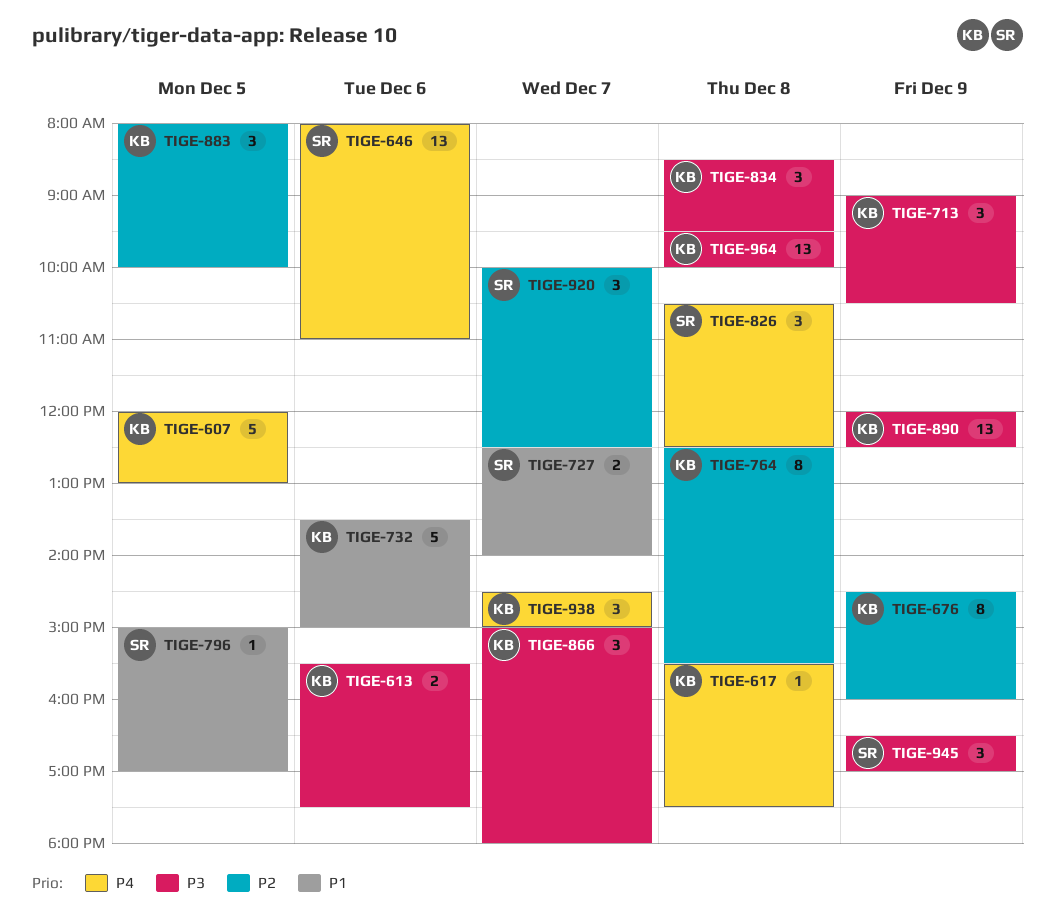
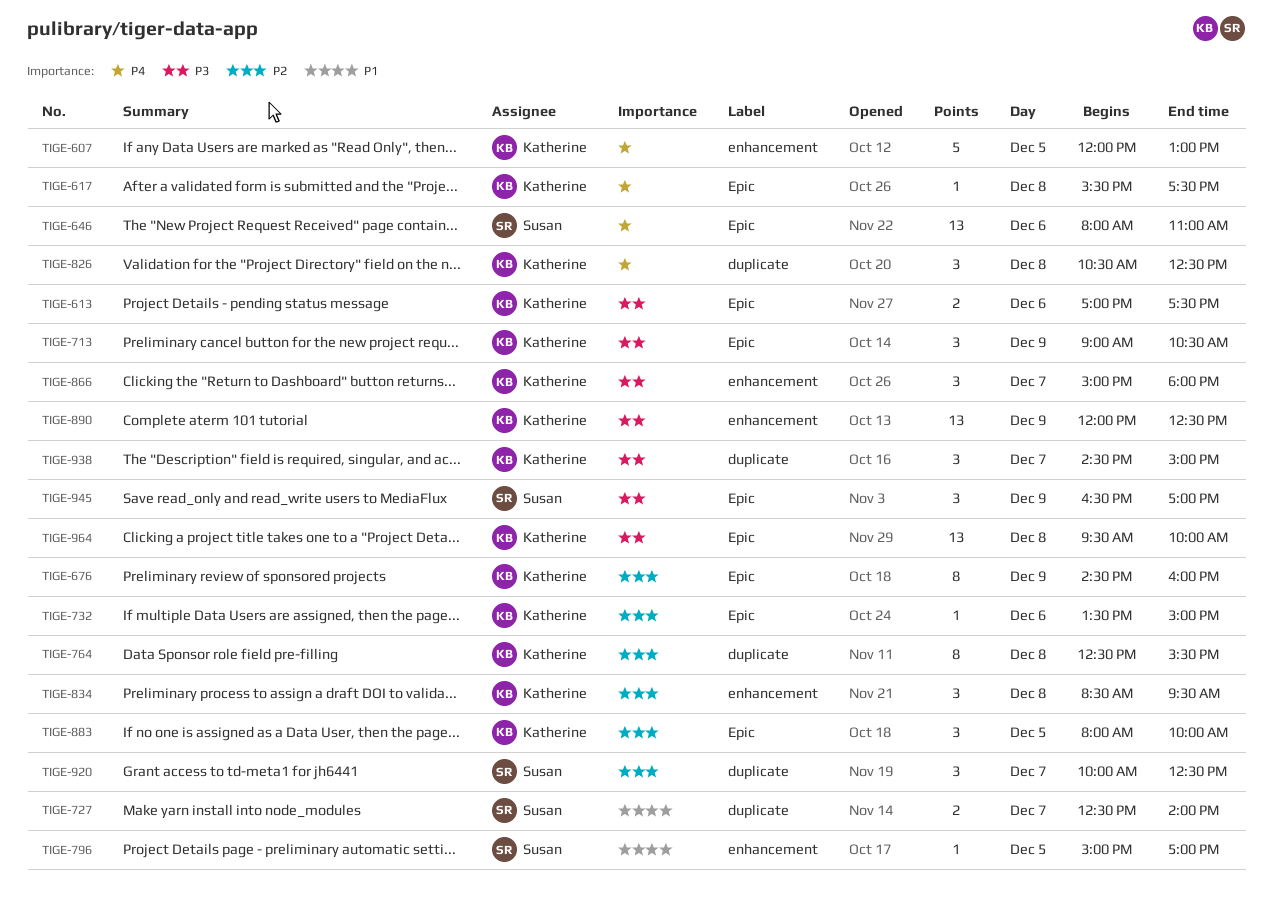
TIGE-613, begins: 15:30 -> 17:00
TIGE-732, priority: P1 -> P2
TIGE-732, estimate: 5 -> 1
TIGE-826, owner: Susan -> Katherine
TIGE-834, priority: P3 -> P2
TIGE-938, priority: P4 -> P3

